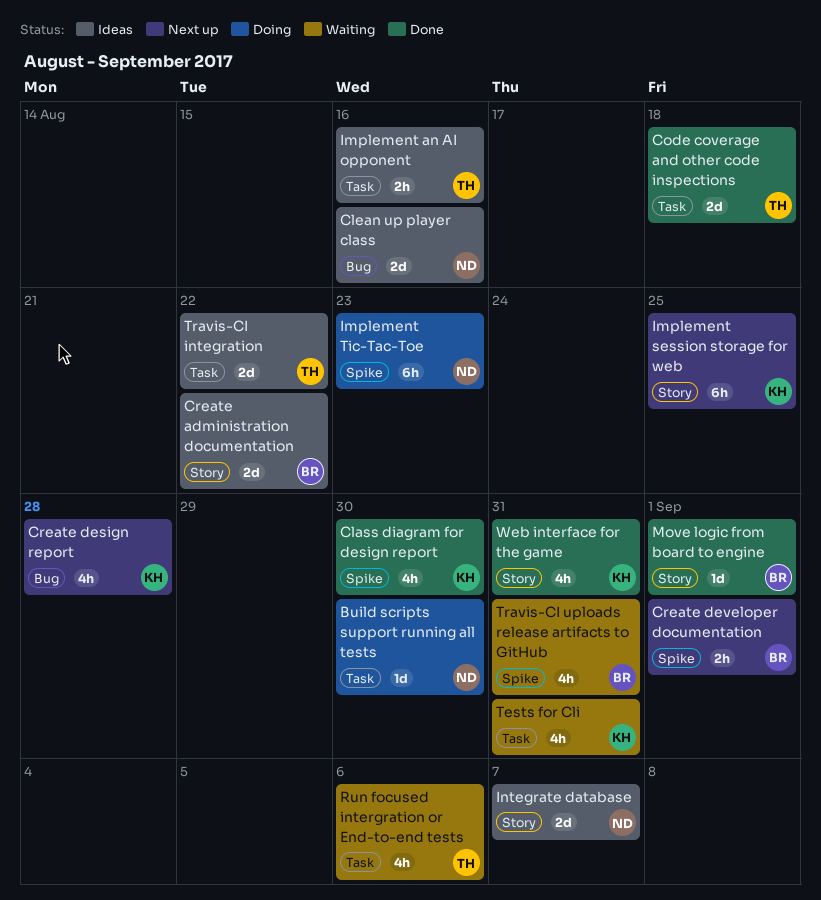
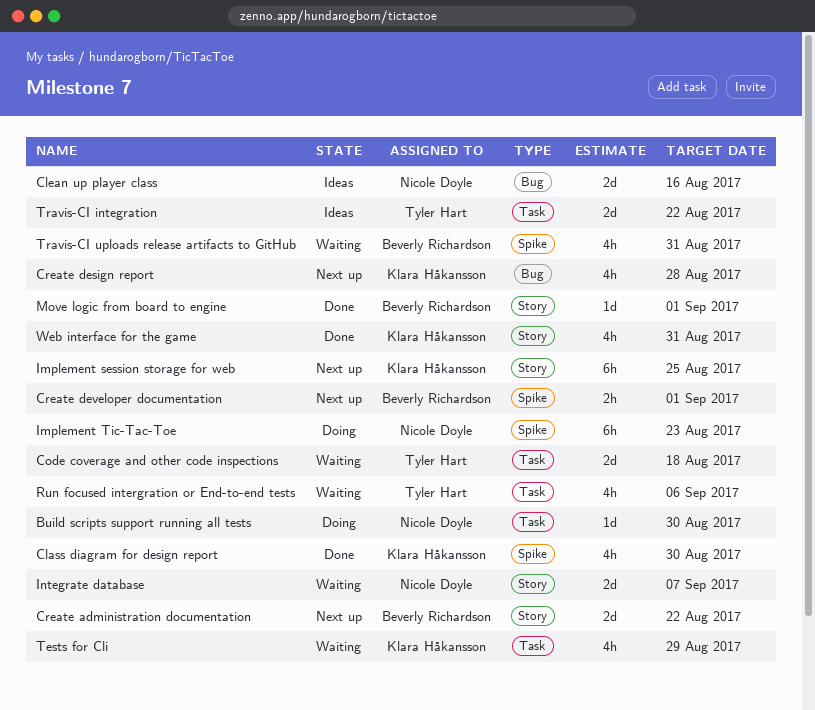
Code coverage and other code inspections, status: Done -> Waiting
Create administration documentation, status: Ideas -> Next up
Implement an AI opponent: present -> none
Integrate database, status: Ideas -> Waiting
Tests for Cli, due: Aug 31 -> Aug 29

